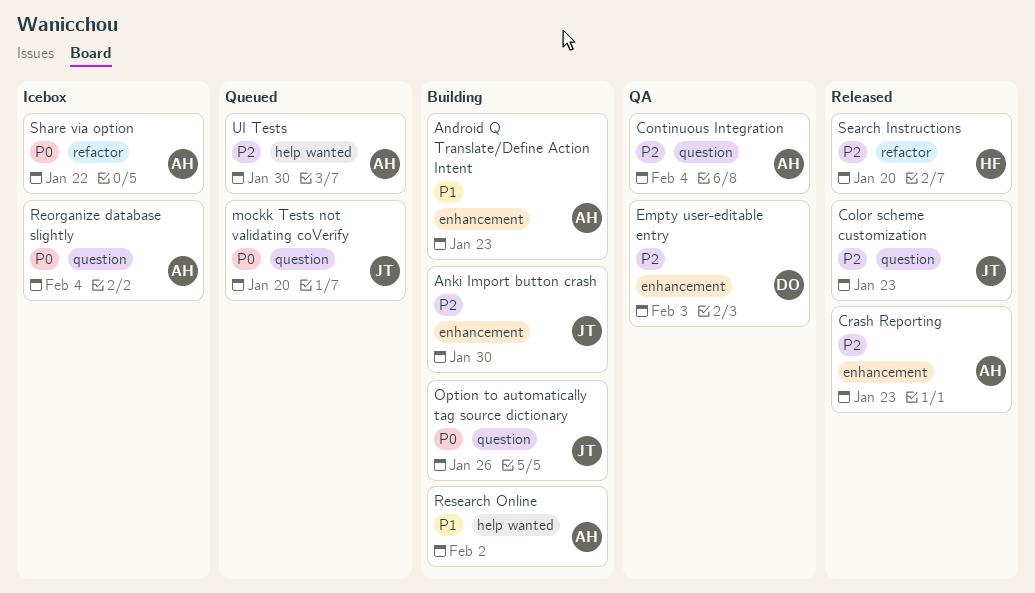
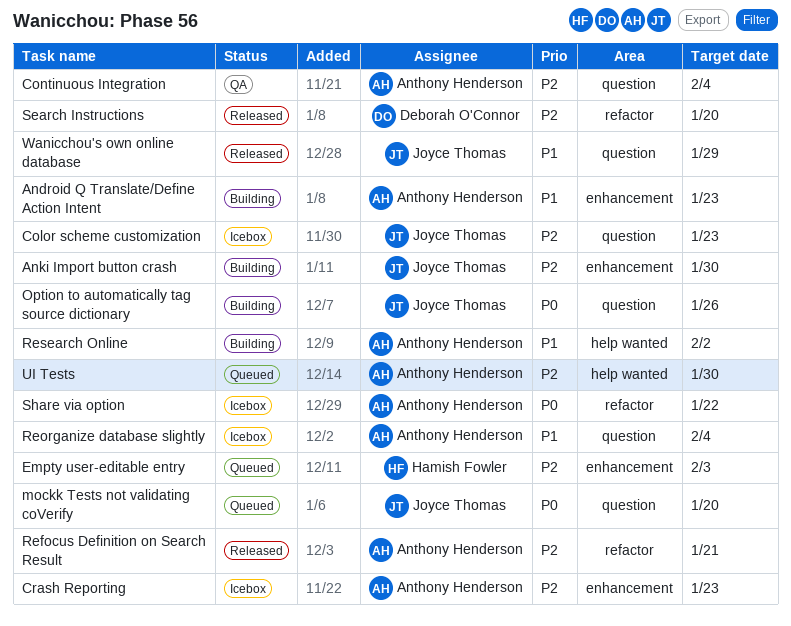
Color scheme customization, status: Released -> Icebox
Crash Reporting, status: Released -> Icebox
Empty user-editable entry, status: QA -> Queued
Empty user-editable entry, owner: Deborah O'Connor -> Hamish Fowler
Refocus Definition on Search Result: none -> present
Reorganize database slightly, priority: P0 -> P1
Search Instructions, owner: Hamish Fowler -> Deborah O'Connor
Wanicchou's own online database: none -> present

